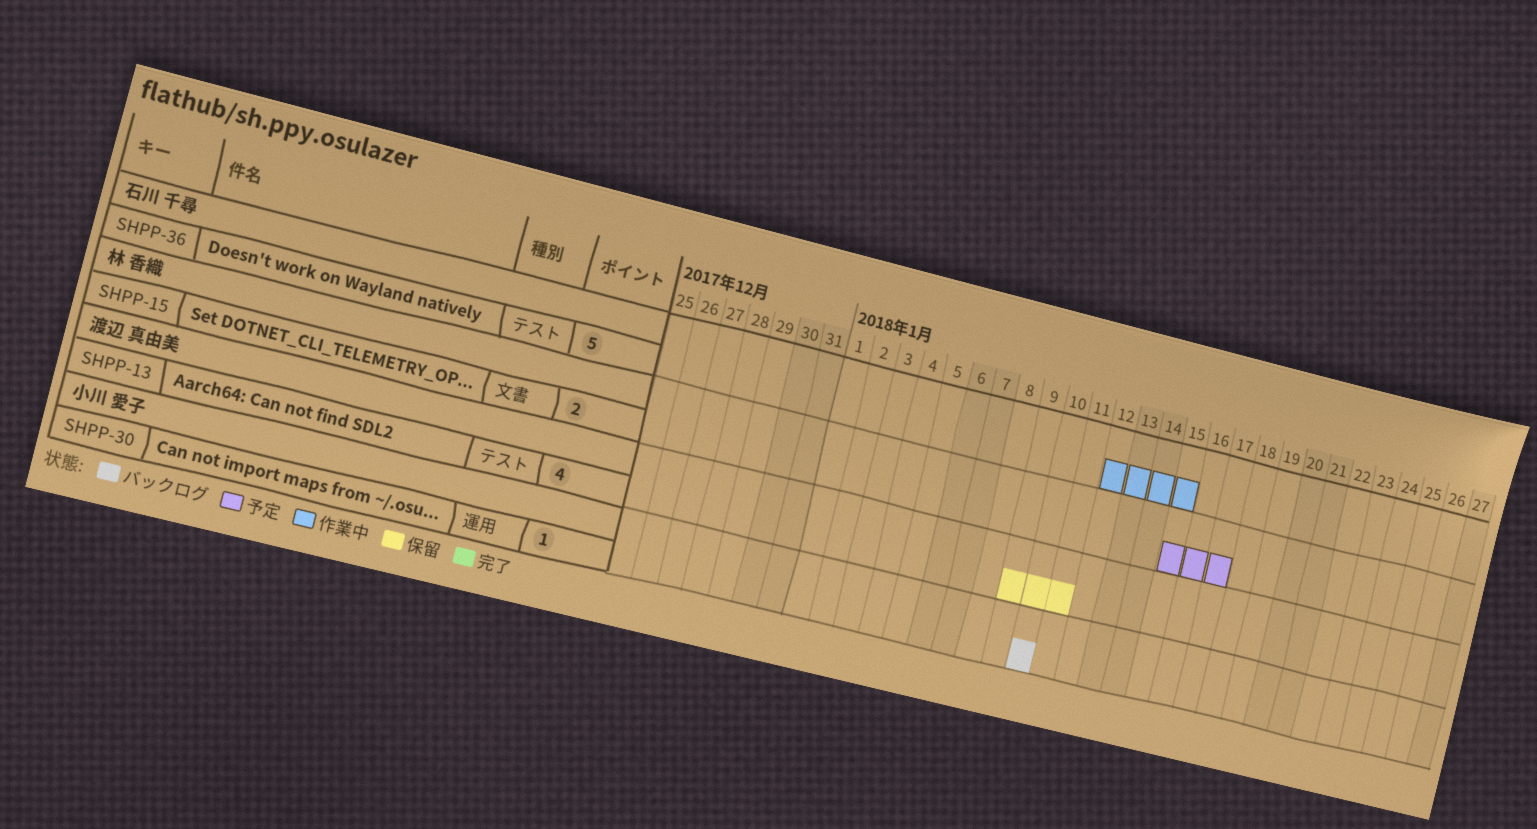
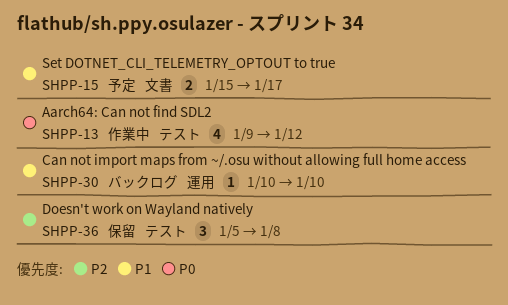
SHPP-13, status: 保留 -> 作業中
SHPP-13, due: Jan 11 -> Jan 12
SHPP-36, status: 作業中 -> 保留
SHPP-36, estimate: 5 -> 3
SHPP-36, start: Jan 12 -> Jan 5
SHPP-36, due: Jan 15 -> Jan 8

